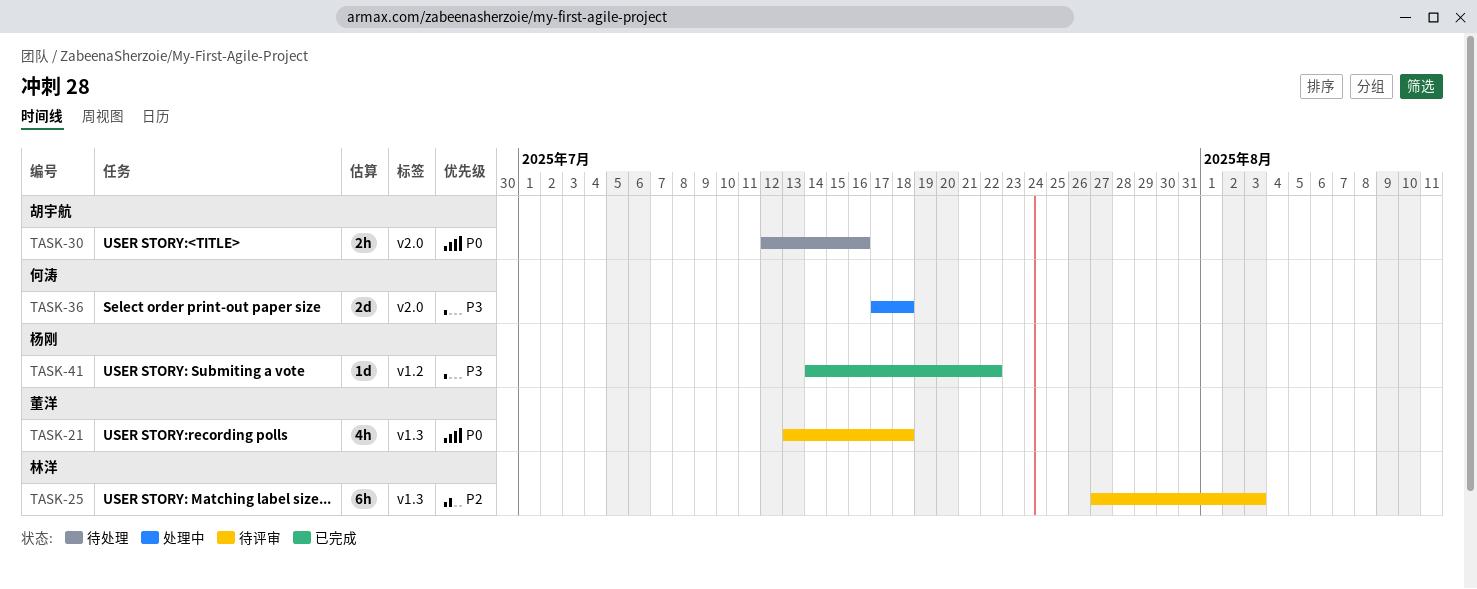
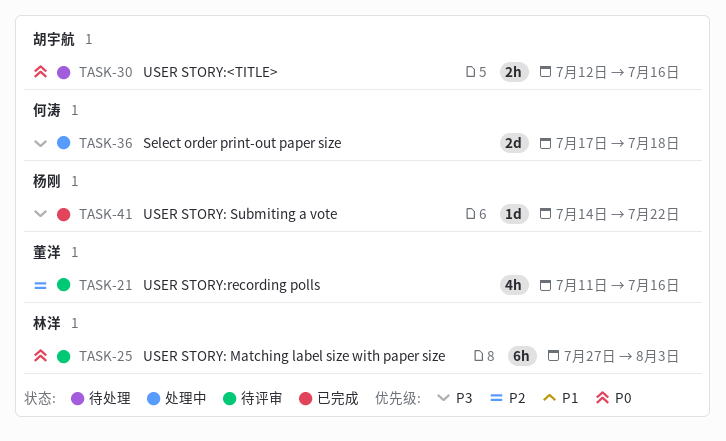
TASK-21, priority: P0 -> P2
TASK-21, start: Jul 13 -> Jul 11
TASK-21, due: Jul 18 -> Jul 16
TASK-25, priority: P2 -> P0

